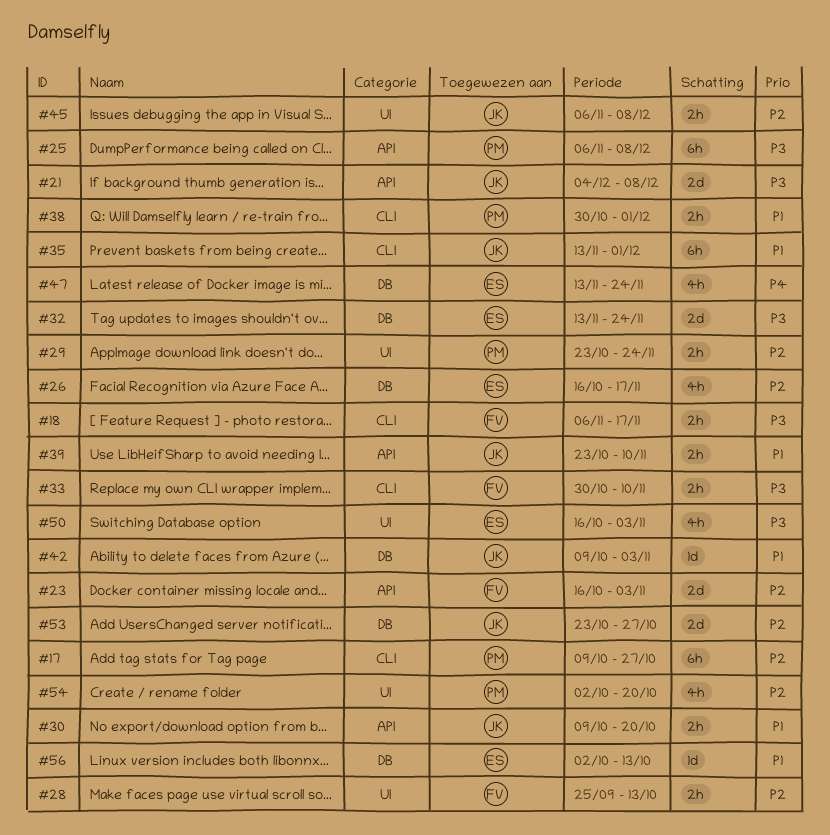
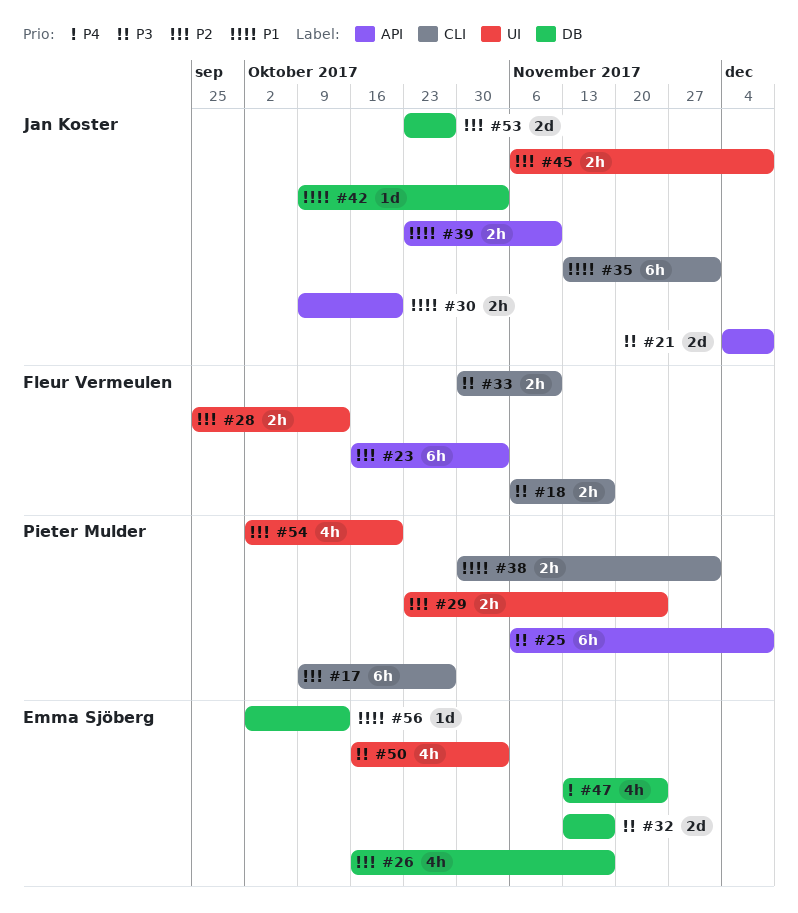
#23, estimate: 2d -> 6h
#32, due: Nov 24 -> Nov 17

